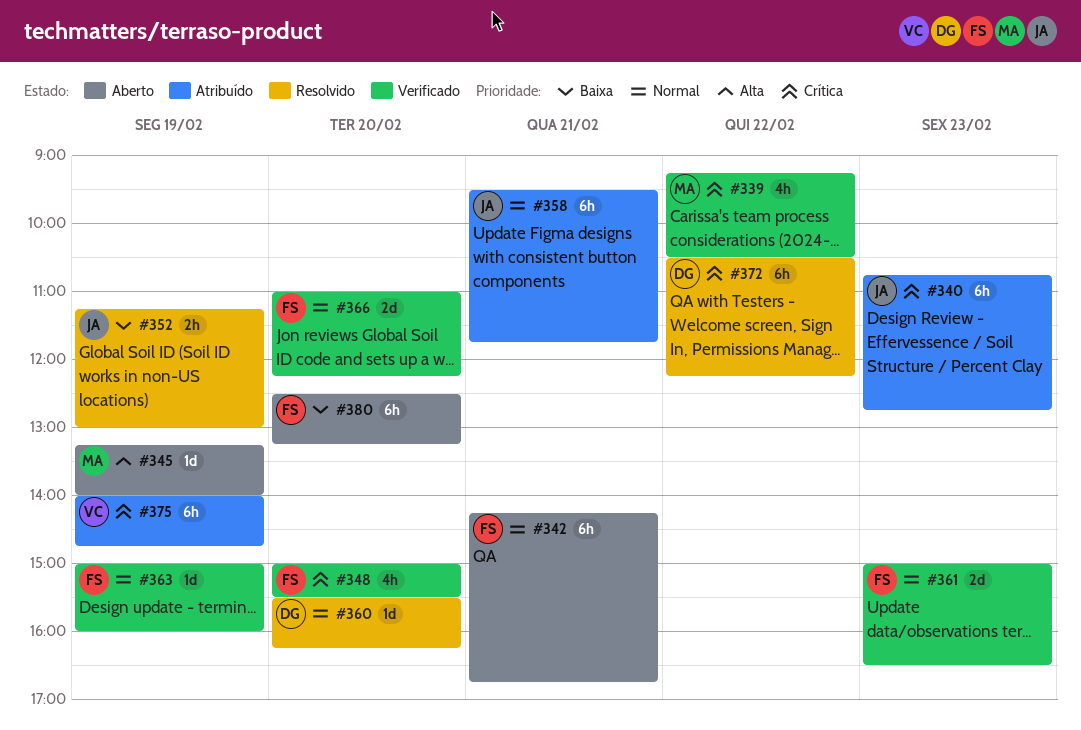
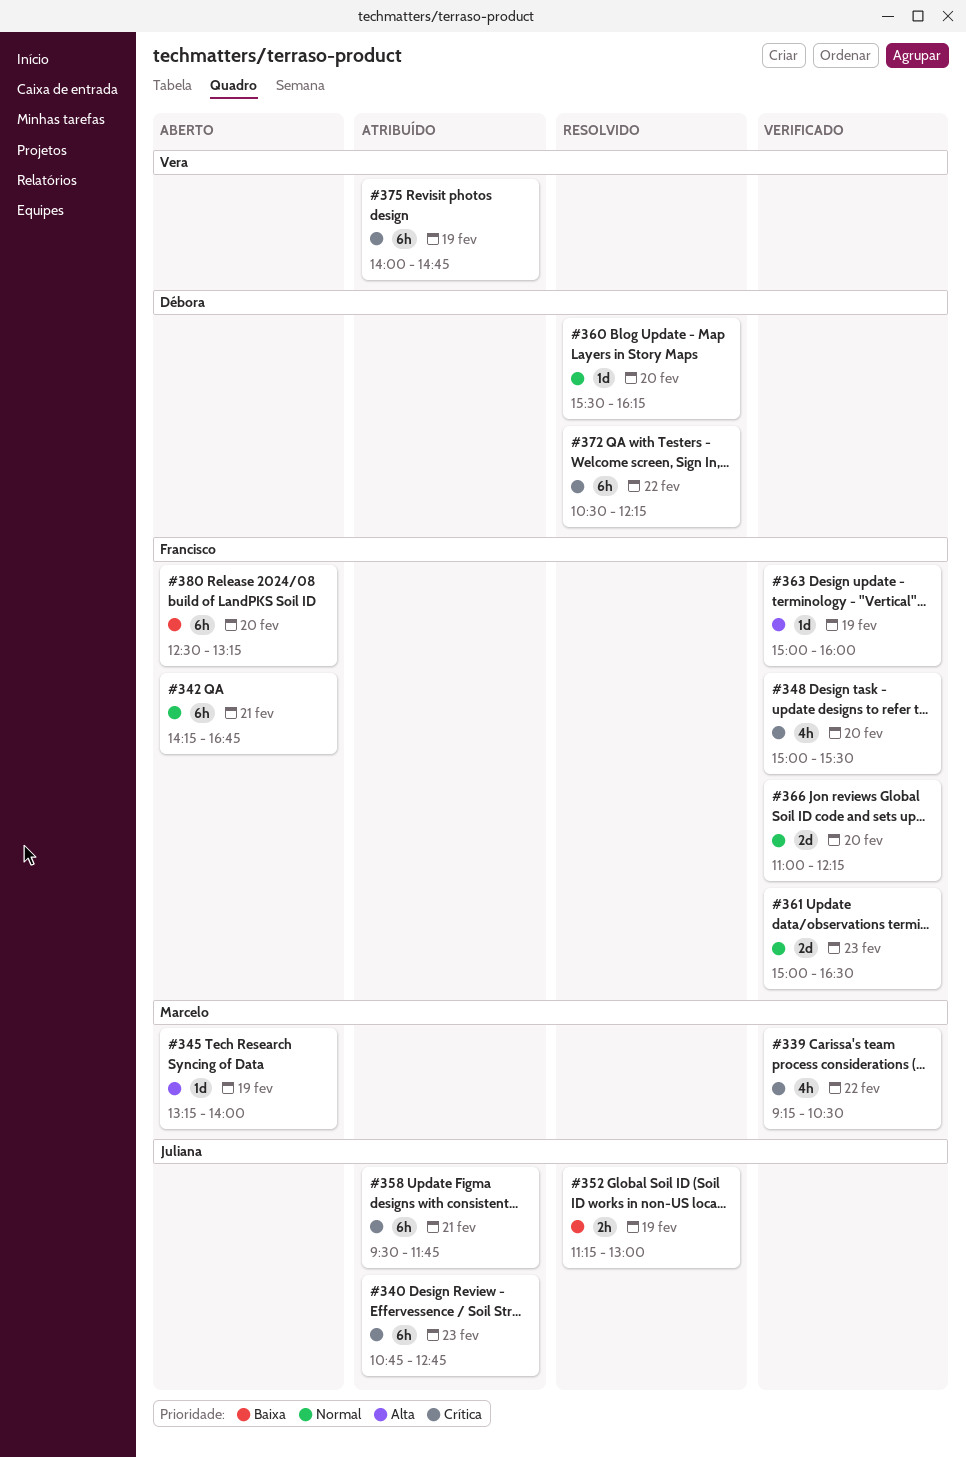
#358, priority: Normal -> Crítica
#363, priority: Normal -> Alta

